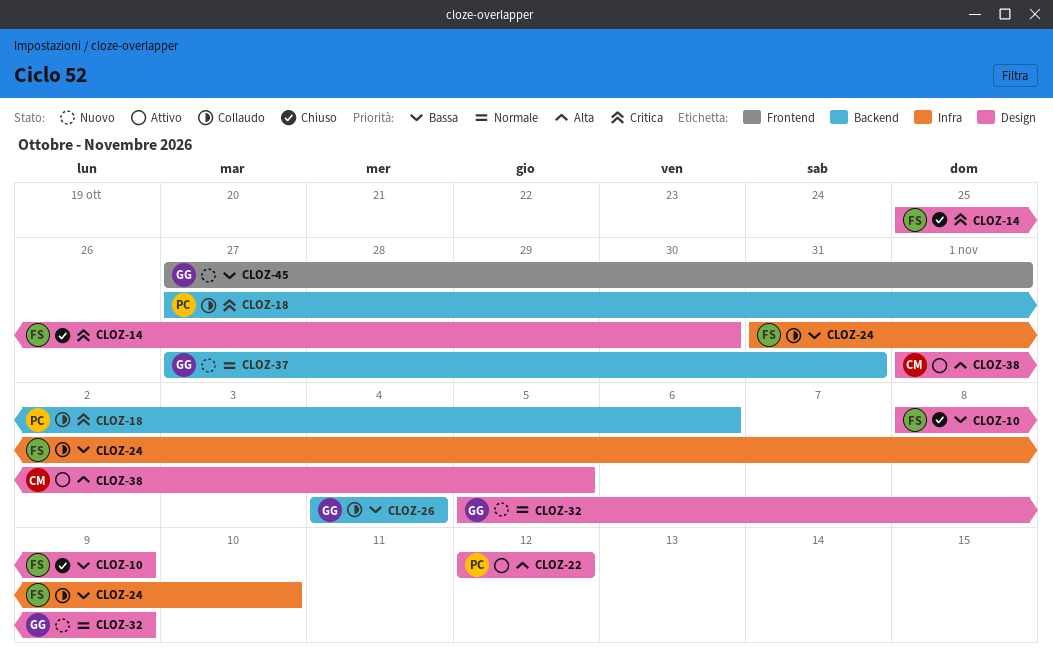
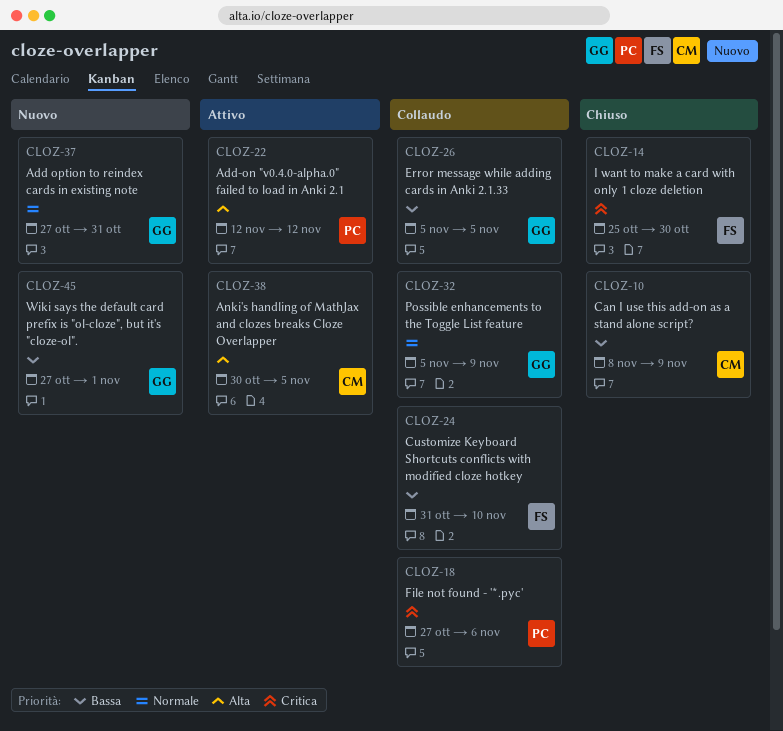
CLOZ-10, owner: FS -> CM
CLOZ-26, start: Nov 4 -> Nov 5
CLOZ-26, due: Nov 4 -> Nov 5
CLOZ-32, status: Nuovo -> Collaudo
CLOZ-38, start: Nov 1 -> Oct 30

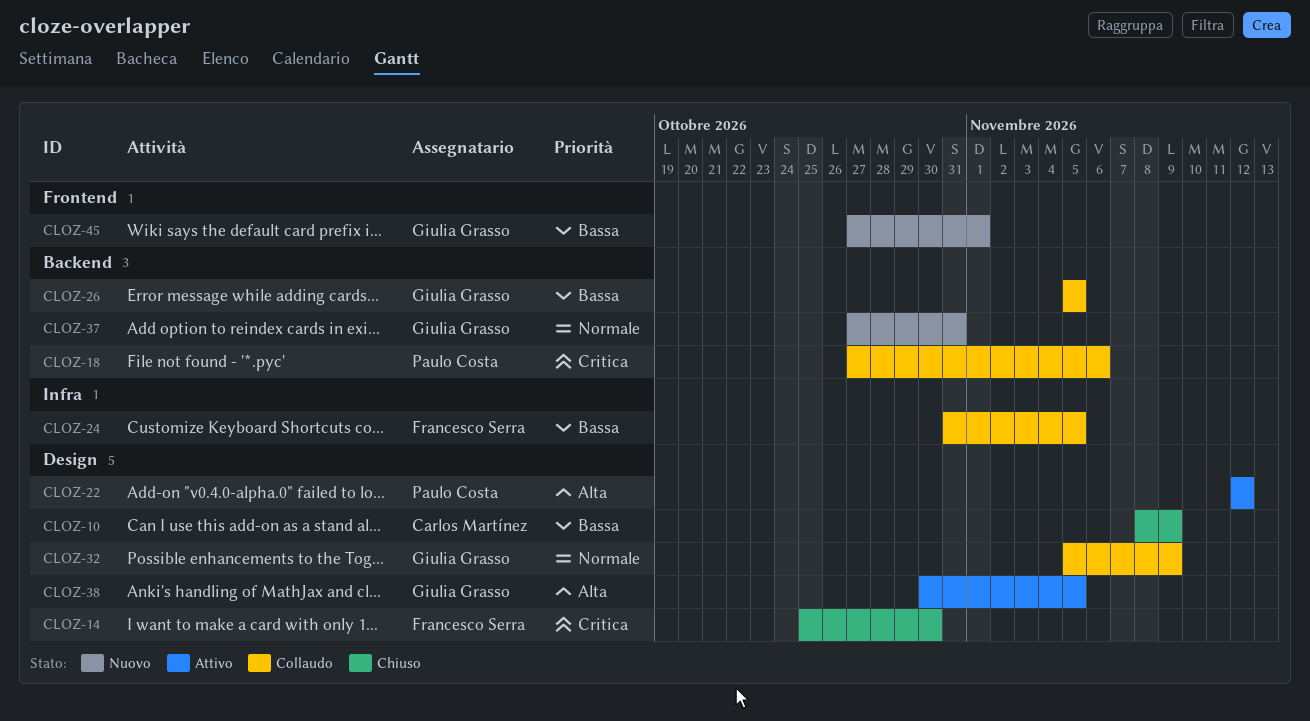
CLOZ-24, due: Nov 10 -> Nov 5
CLOZ-38, owner: Carlos Martínez -> Giulia Grasso

